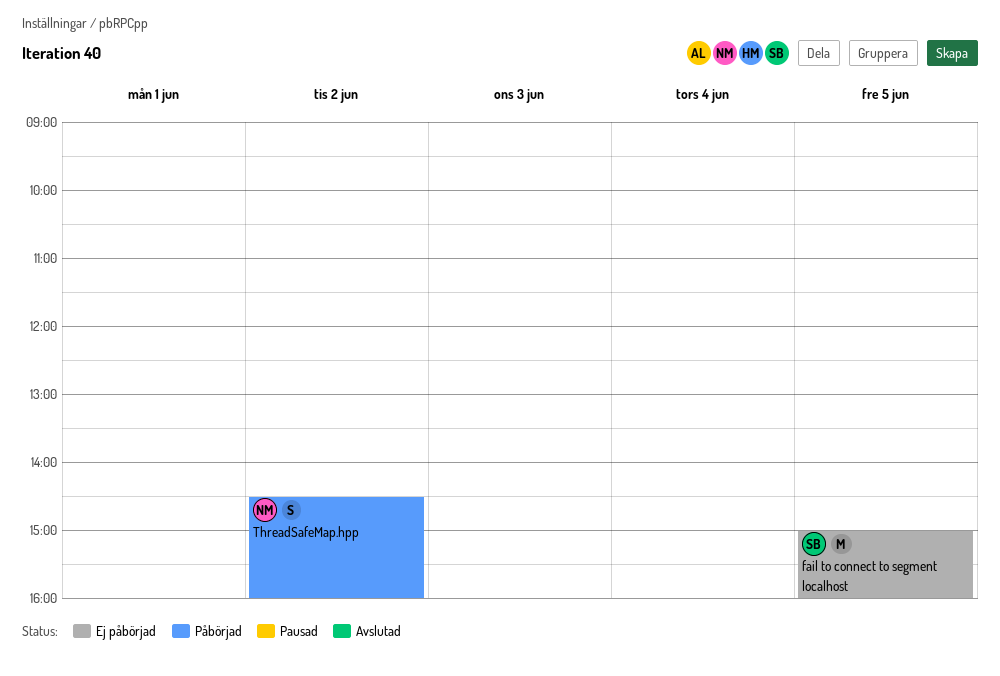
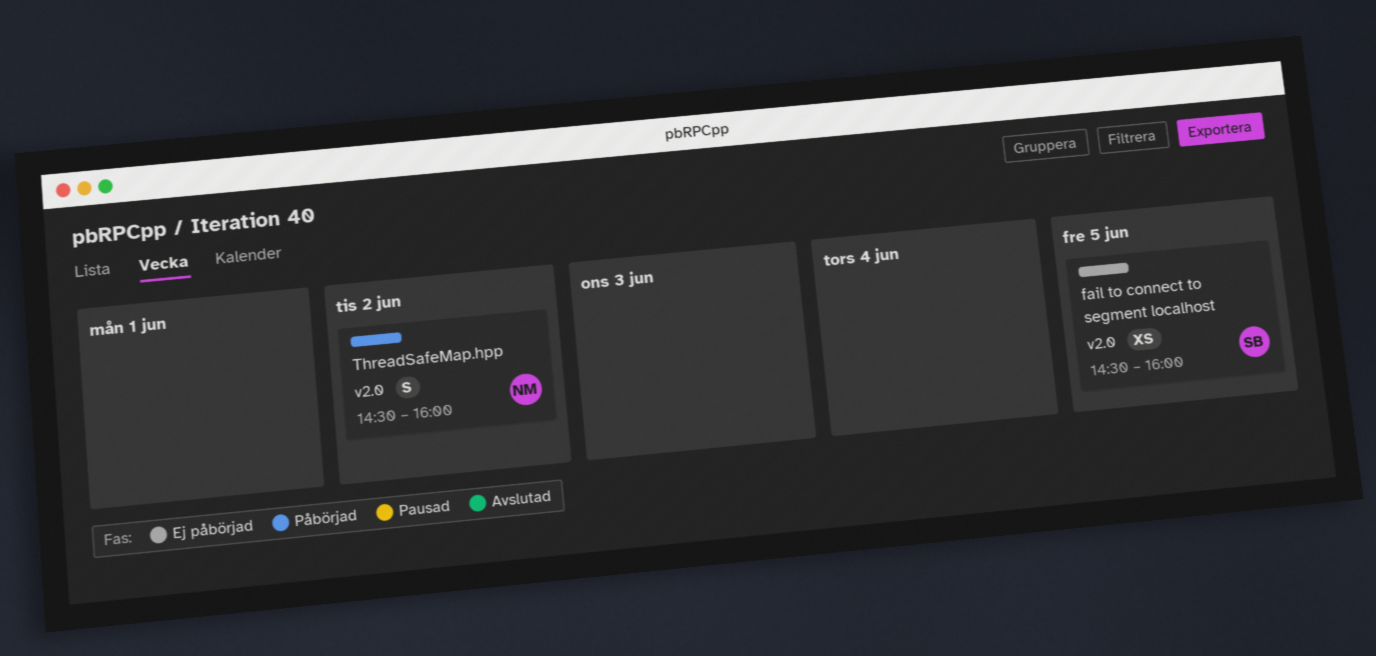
fail to connect to segment localhost, estimate: M -> XS
fail to connect to segment localhost, begins: 15:00 -> 14:30

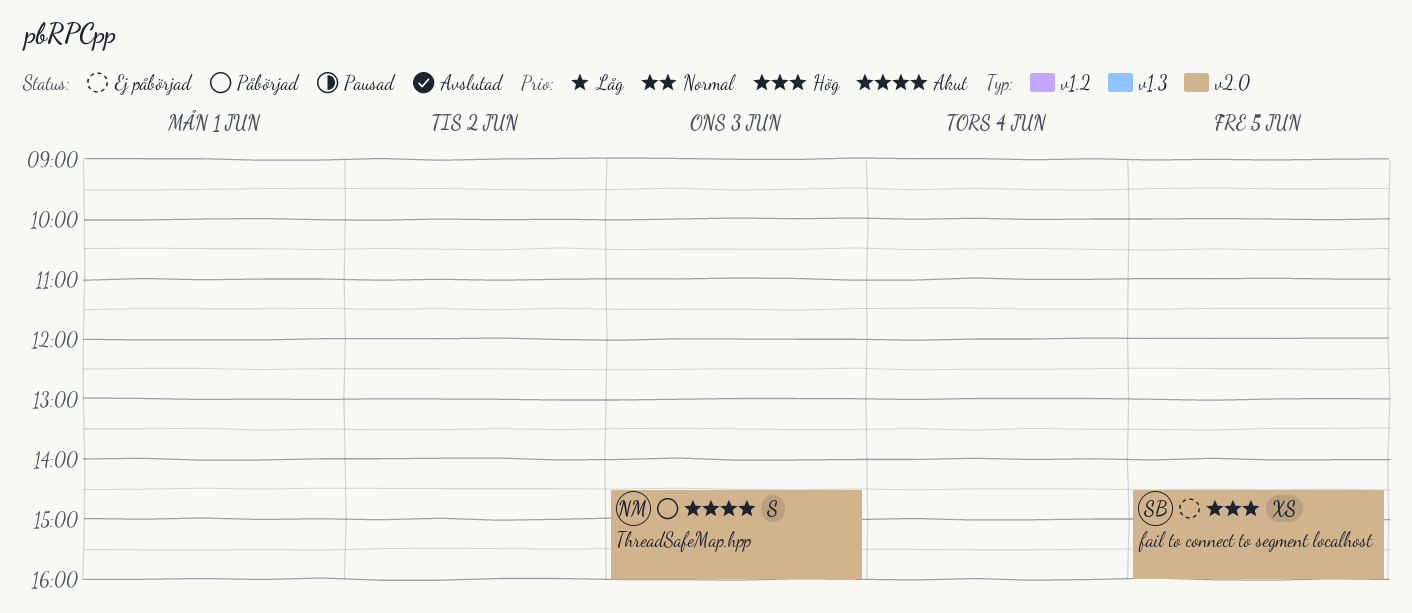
ThreadSafeMap.hpp, day: Jun 2 -> Jun 3

